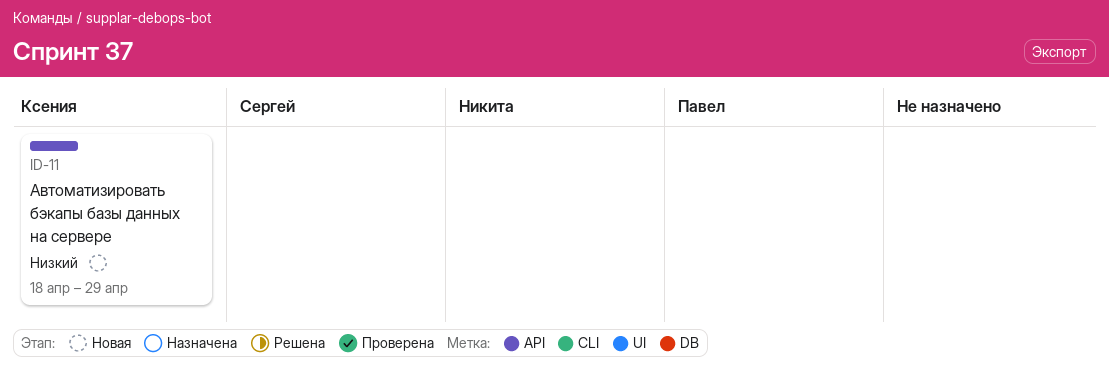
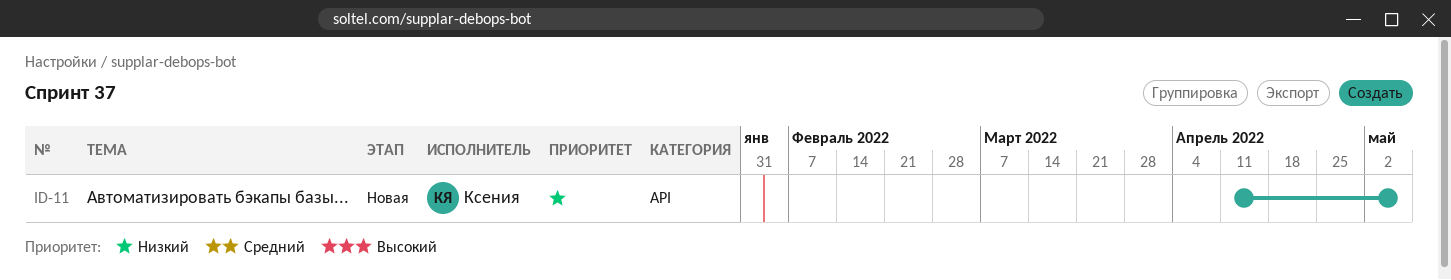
ID-11, start: Apr 18 -> Apr 11
ID-11, due: Apr 29 -> May 6

